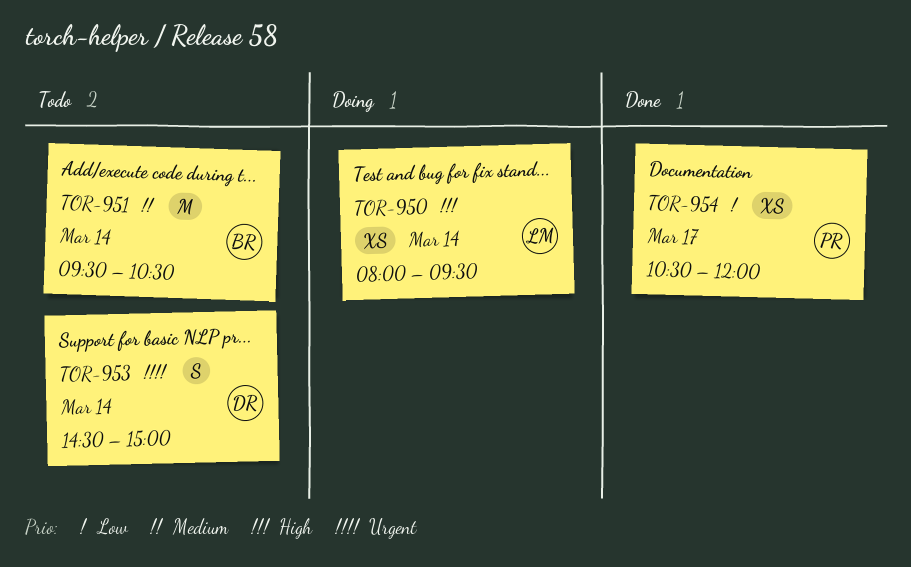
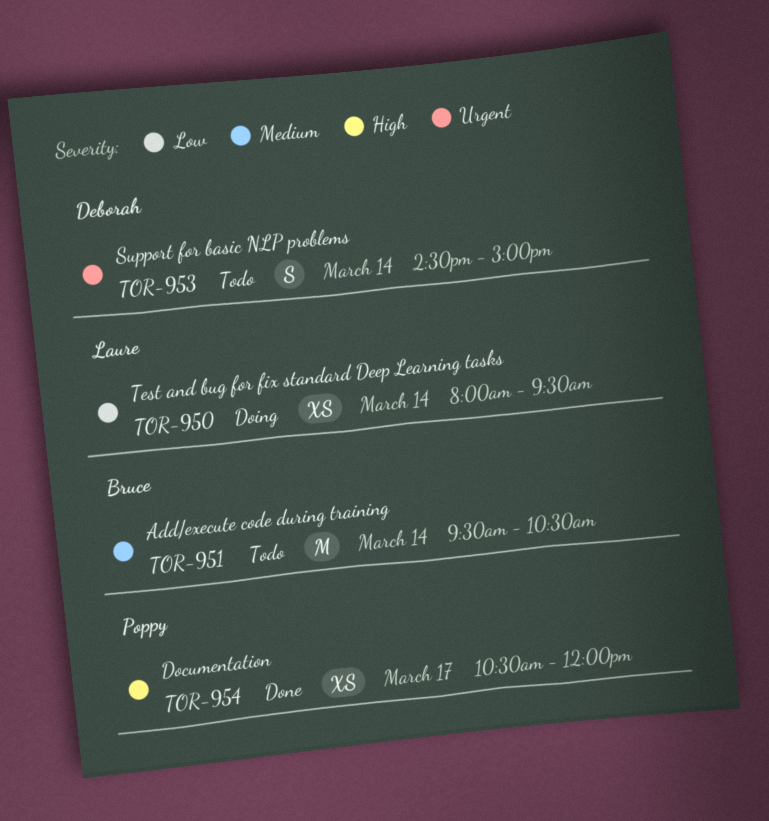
TOR-950, priority: High -> Low
TOR-954, priority: Low -> High

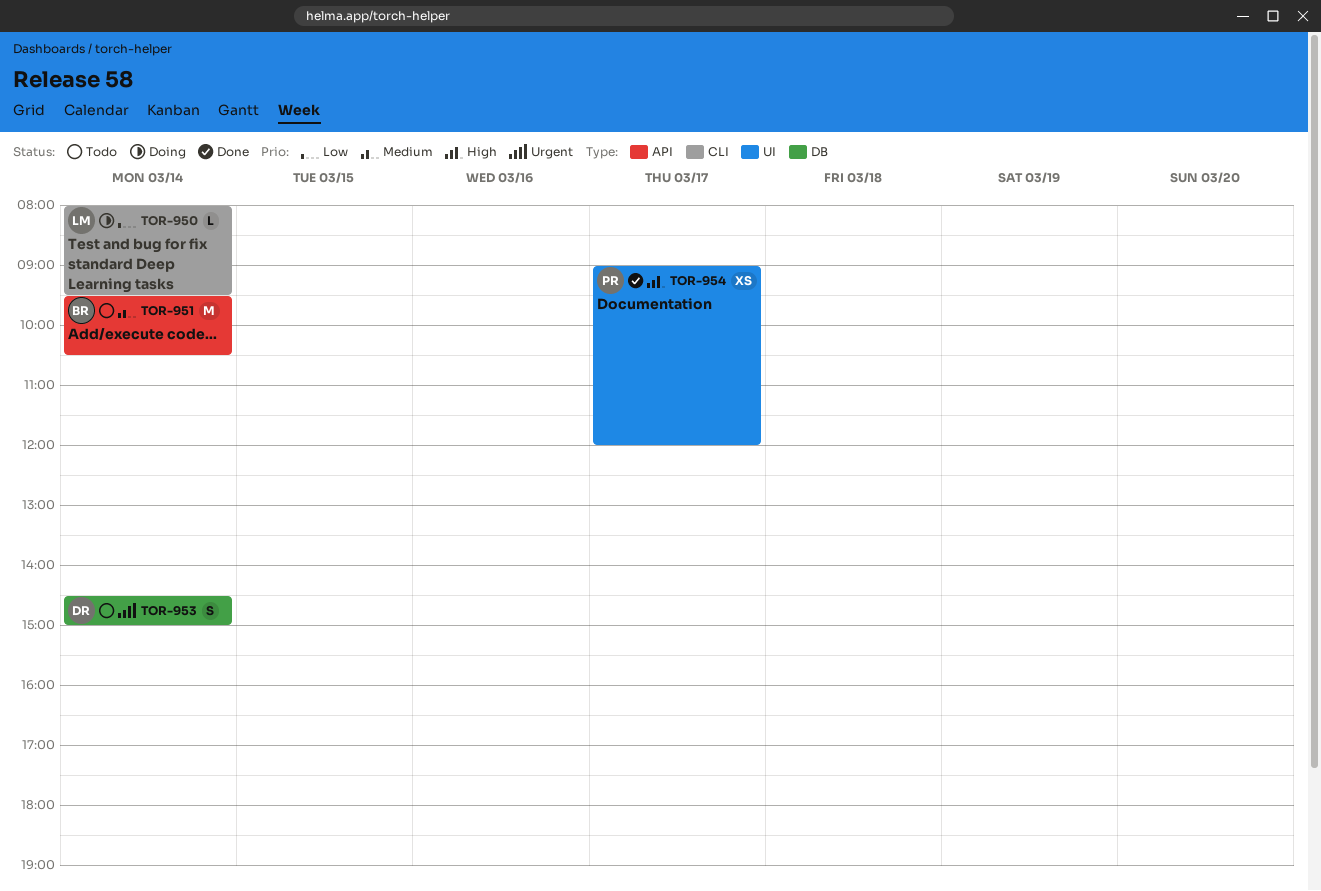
TOR-950, estimate: XS -> L
TOR-954, begins: 10:30 -> 09:00

